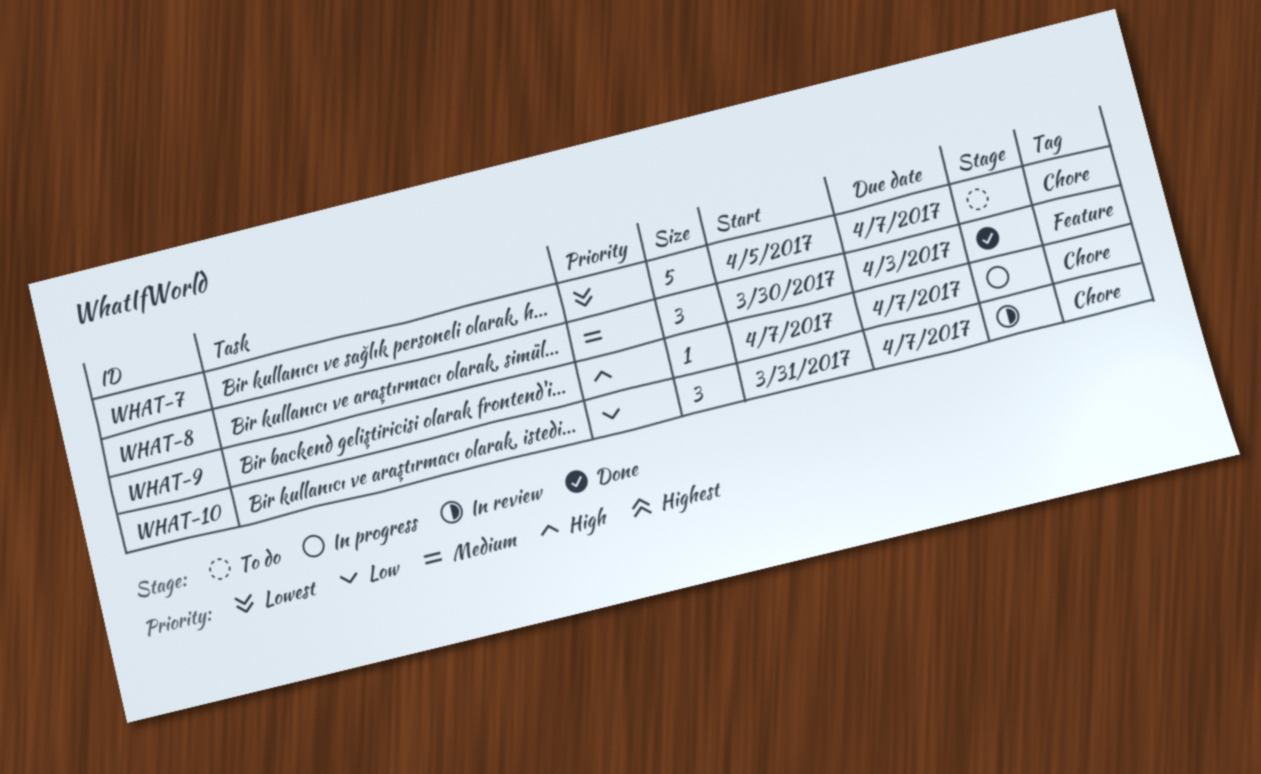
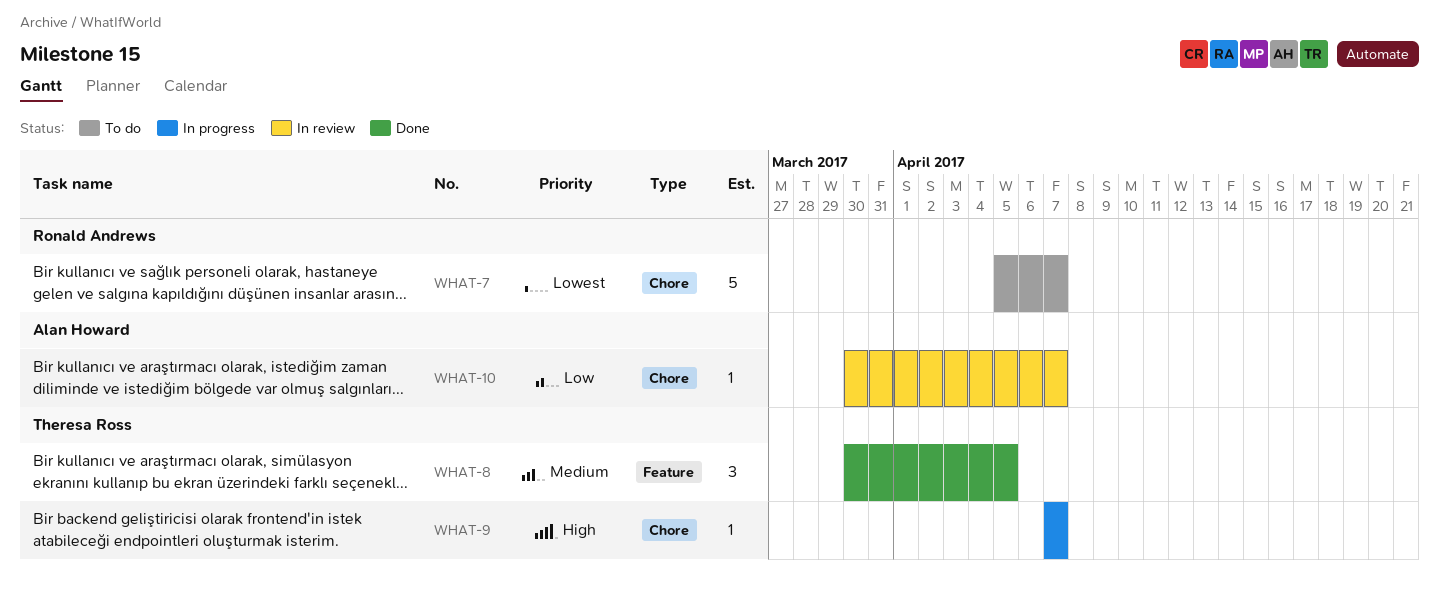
WHAT-8, due: Apr 3 -> Apr 5
WHAT-10, estimate: 3 -> 1
WHAT-10, start: Mar 31 -> Mar 30

